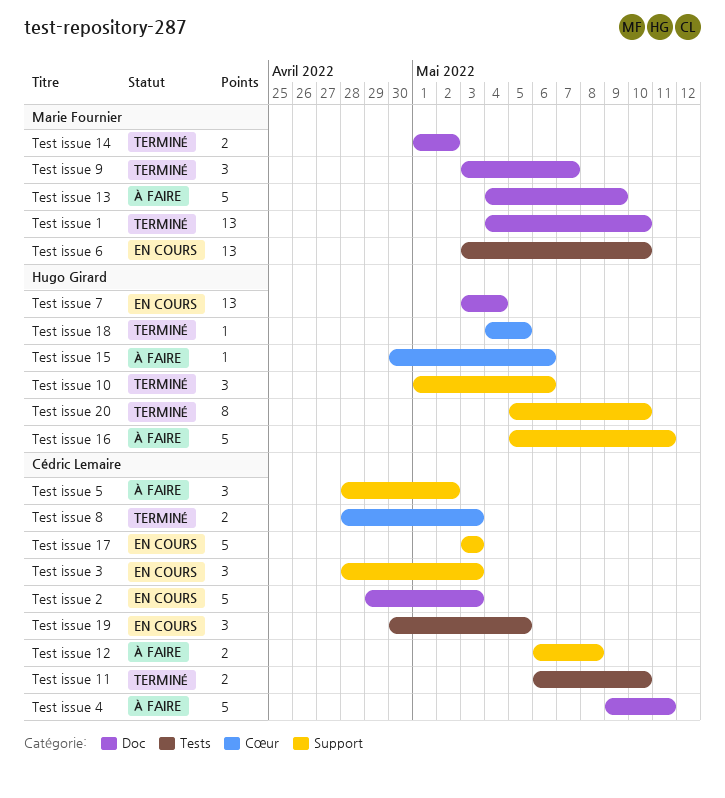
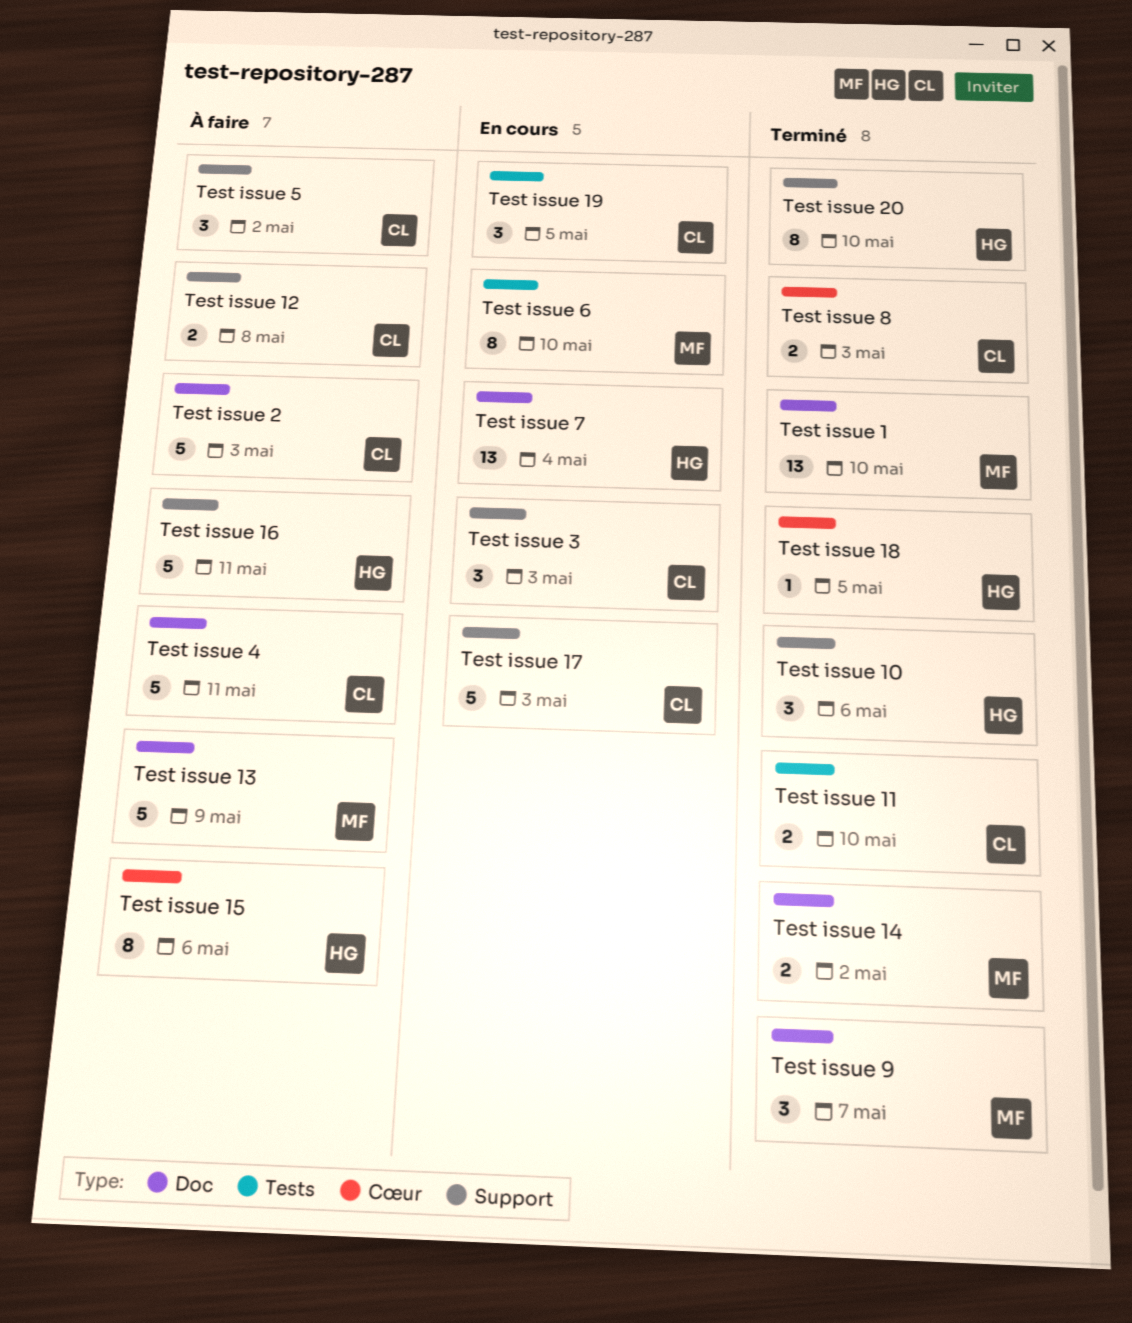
Test issue 15, estimate: 1 -> 8
Test issue 2, status: En cours -> À faire
Test issue 6, estimate: 13 -> 8

